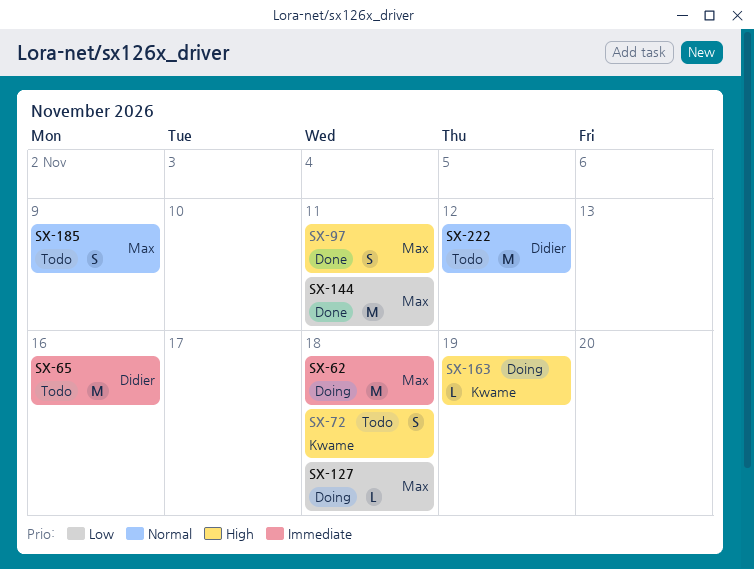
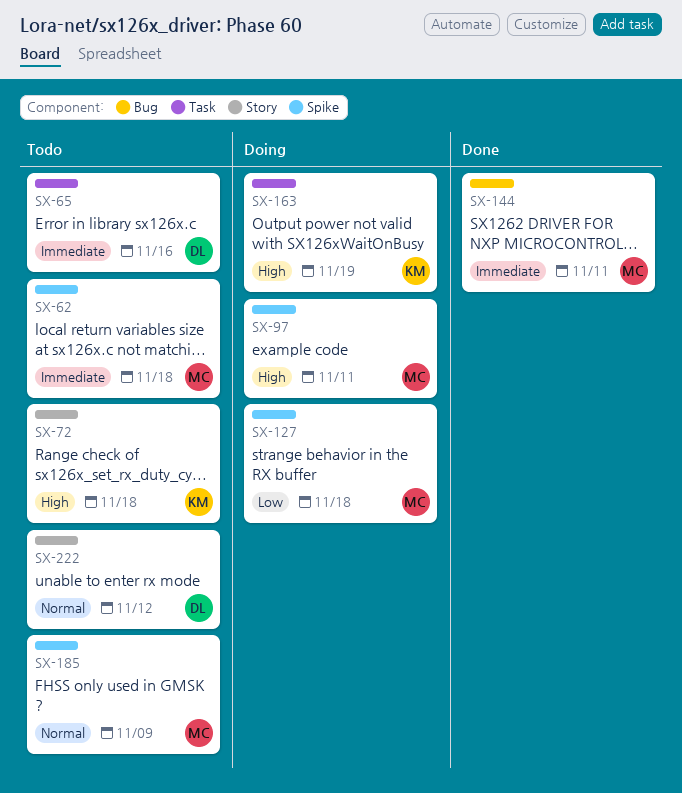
SX-62, status: Doing -> Todo
SX-97, status: Done -> Doing
SX-144, priority: Low -> Immediate

